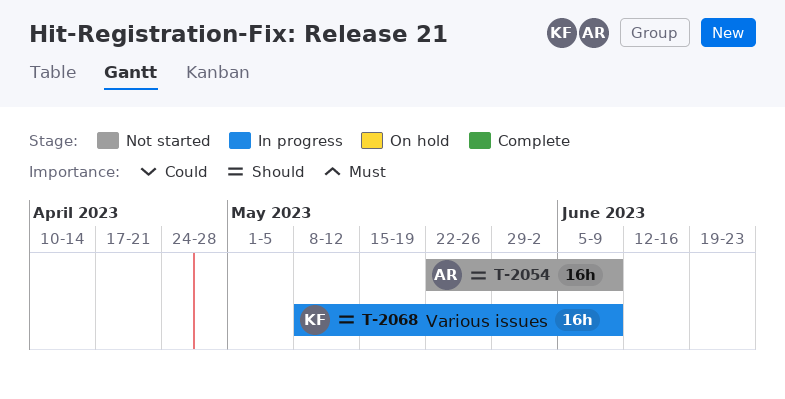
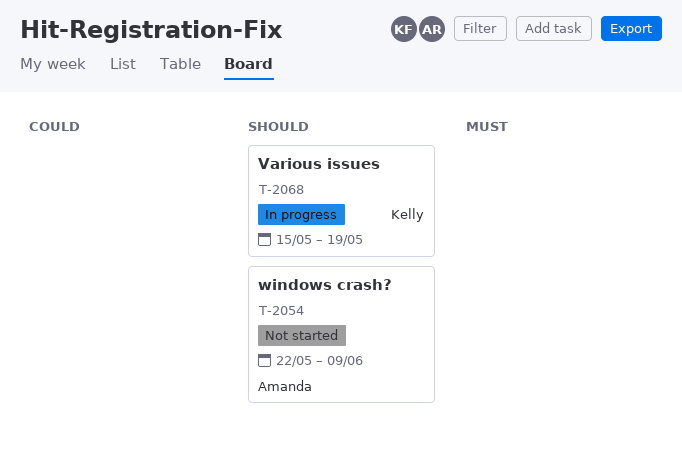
T-2068, start: May 8 -> May 15
T-2068, due: Jun 9 -> May 19

